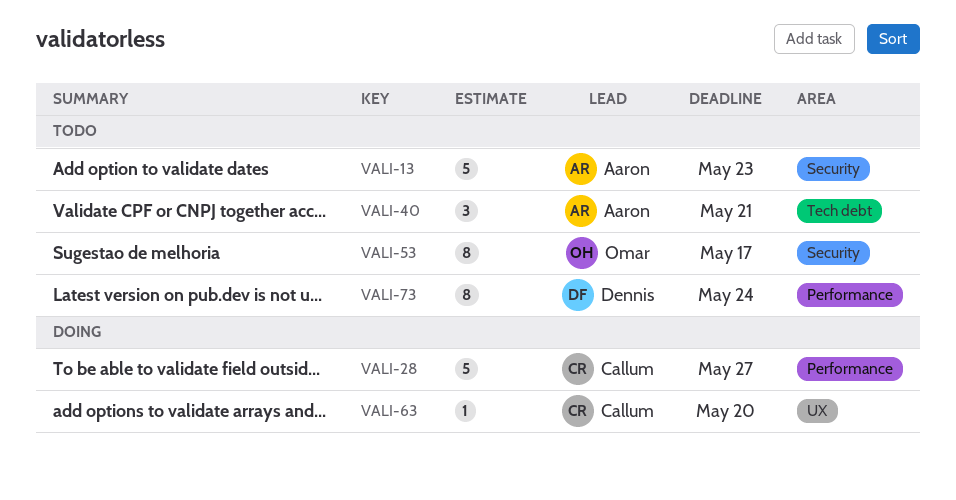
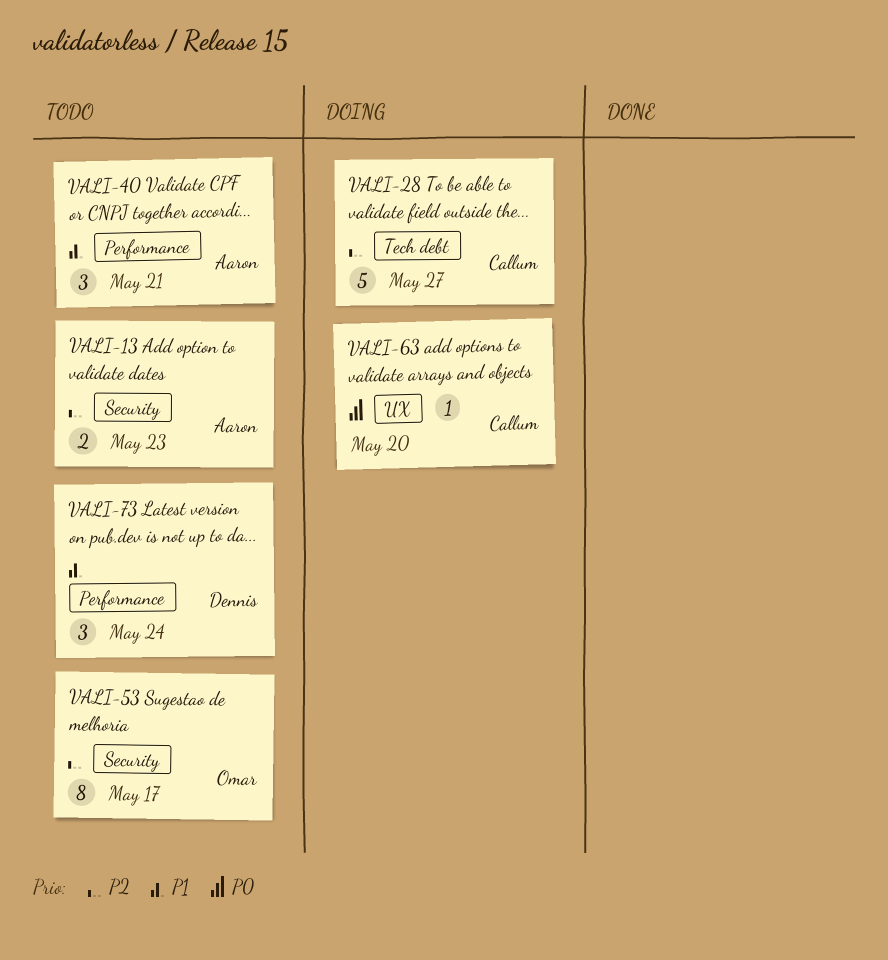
VALI-13, estimate: 5 -> 2
VALI-28, label: Performance -> Tech debt
VALI-40, label: Tech debt -> Performance
VALI-73, estimate: 8 -> 3

